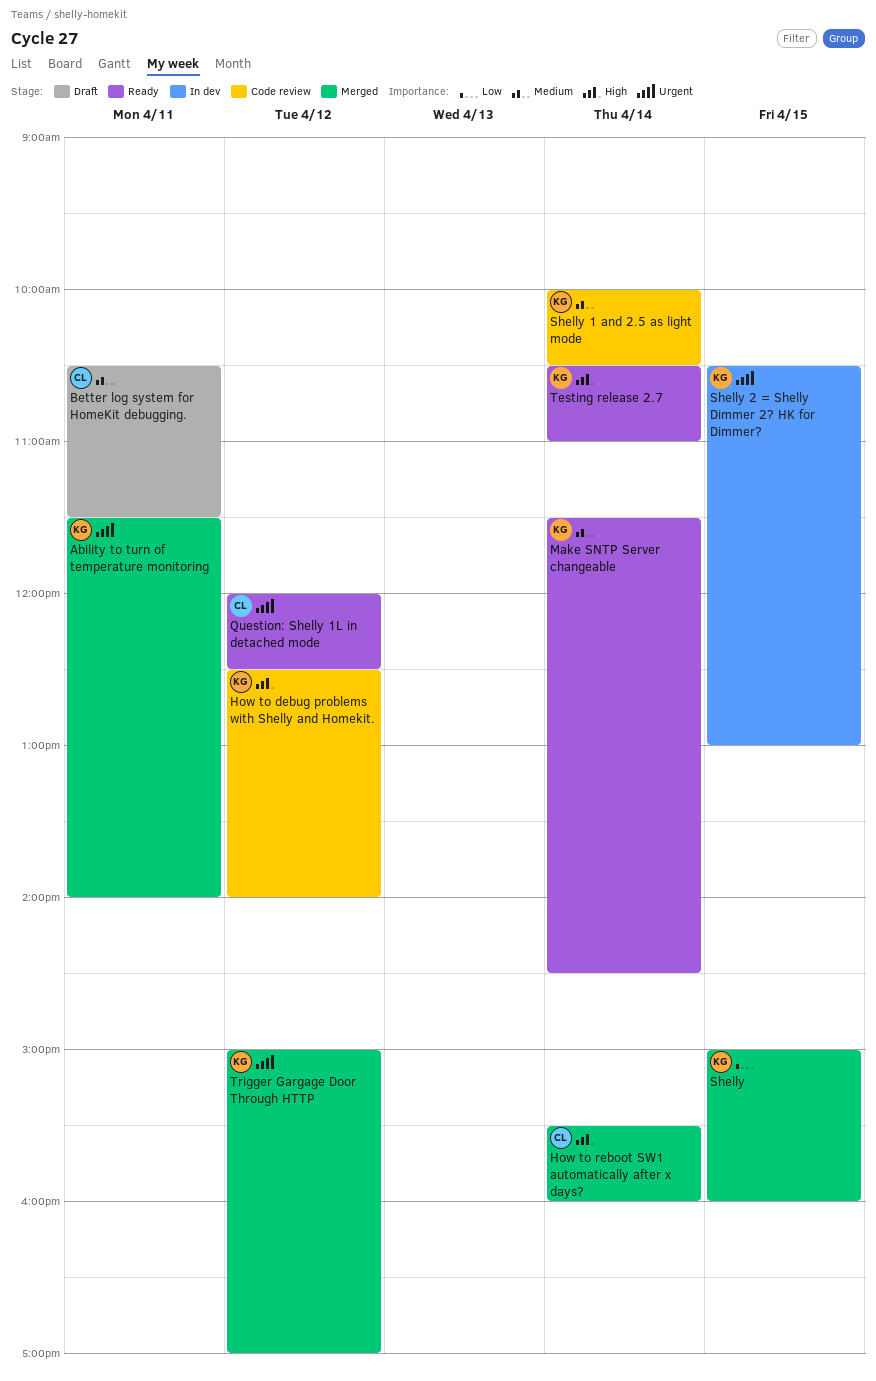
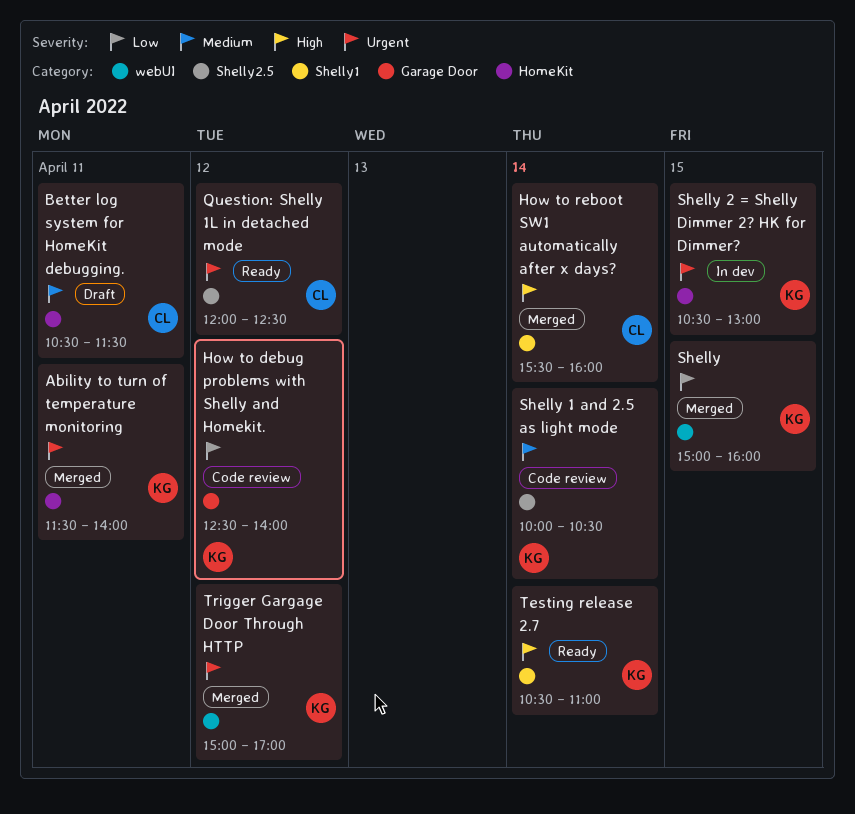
How to debug problems with Shelly and Homekit., priority: High -> Low
Make SNTP Server changeable: present -> none

